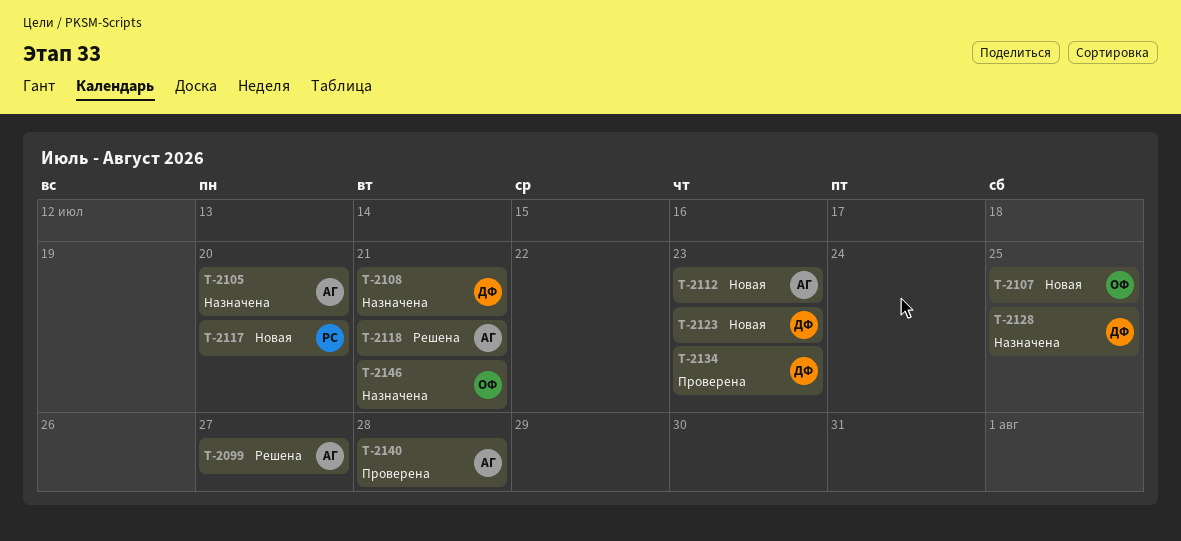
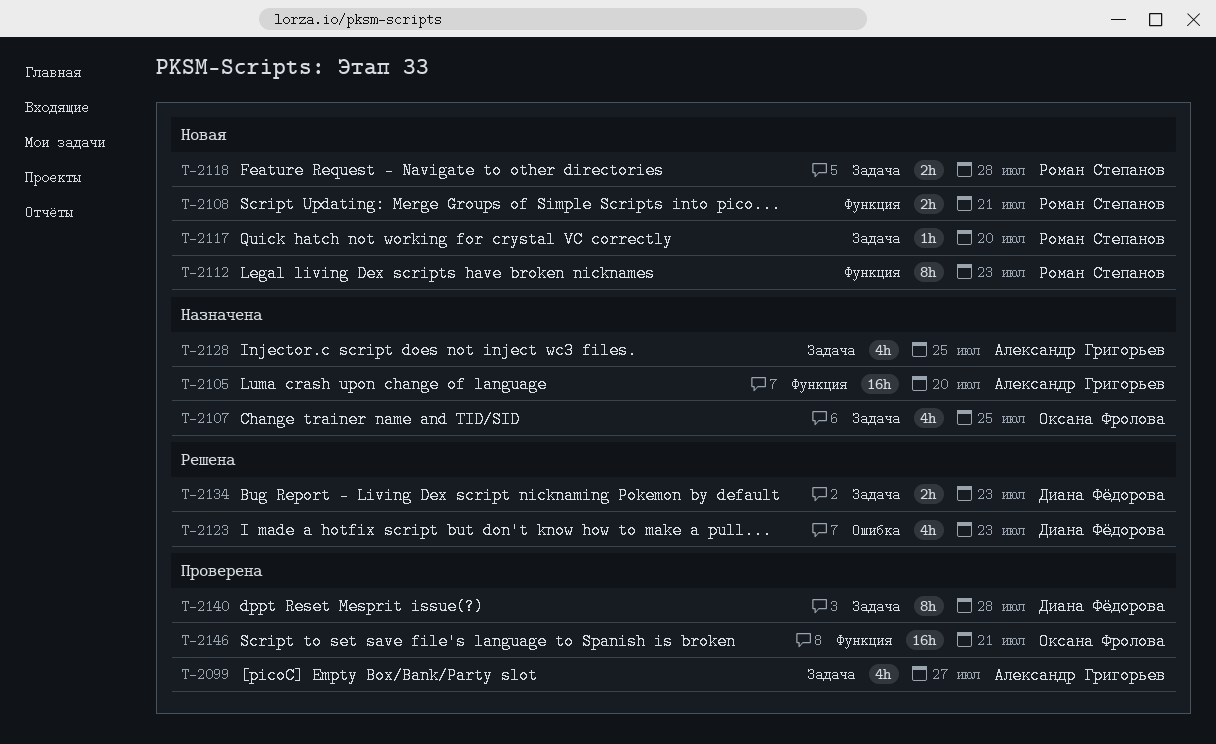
T-2099, status: Решена -> Проверена
T-2107, status: Новая -> Назначена
T-2108, status: Назначена -> Новая
T-2108, owner: Диана Фёдорова -> Роман Степанов
T-2112, owner: Александр Григорьев -> Роман Степанов
T-2118, status: Решена -> Новая
T-2118, owner: Александр Григорьев -> Роман Степанов
T-2118, due: Jul 21 -> Jul 28
T-2123, status: Новая -> Решена
T-2128, owner: Диана Фёдорова -> Александр Григорьев
T-2134, status: Проверена -> Решена
T-2140, owner: Александр Григорьев -> Диана Фёдорова
T-2146, status: Назначена -> Проверена

